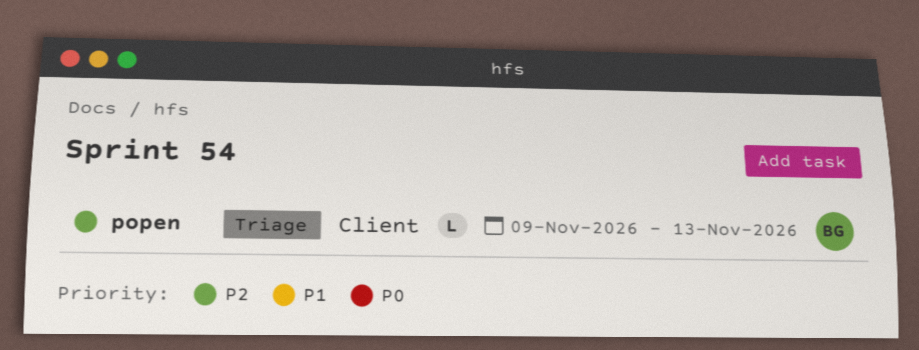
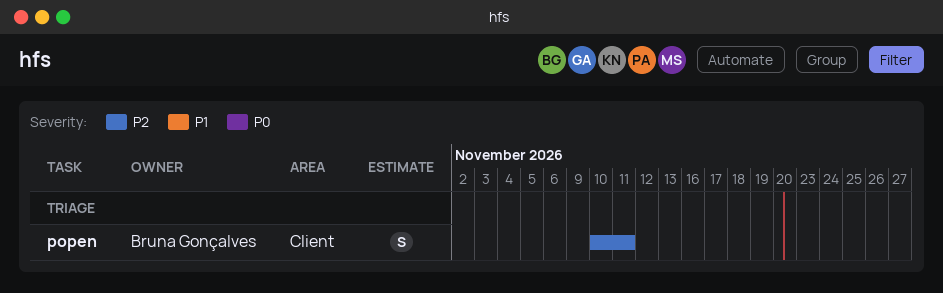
popen, estimate: L -> S
popen, start: Nov 9 -> Nov 10
popen, due: Nov 13 -> Nov 11

